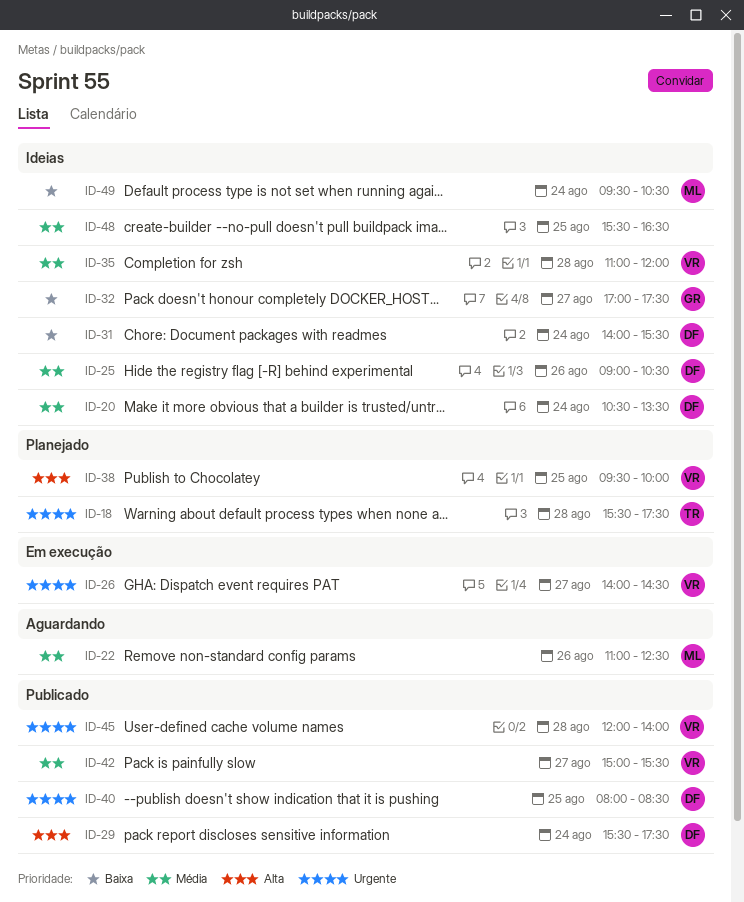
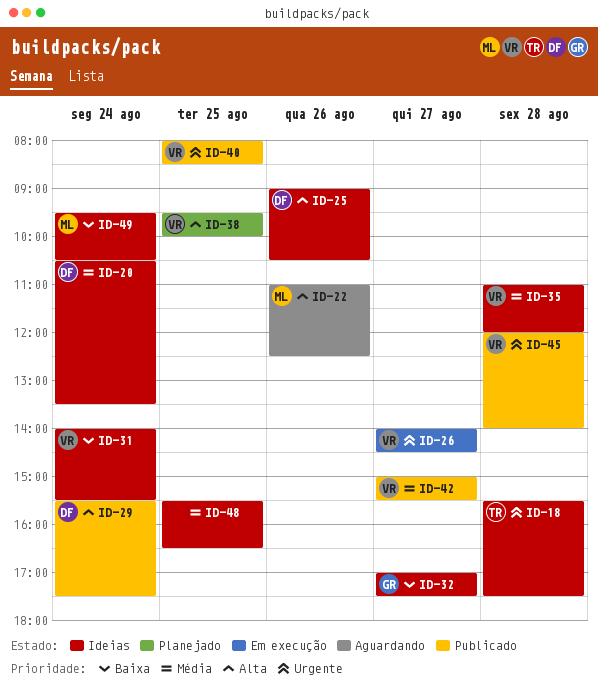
ID-18, status: Planejado -> Ideias
ID-22, priority: Média -> Alta
ID-25, priority: Média -> Alta
ID-31, owner: DF -> VR
ID-40, owner: DF -> VR

